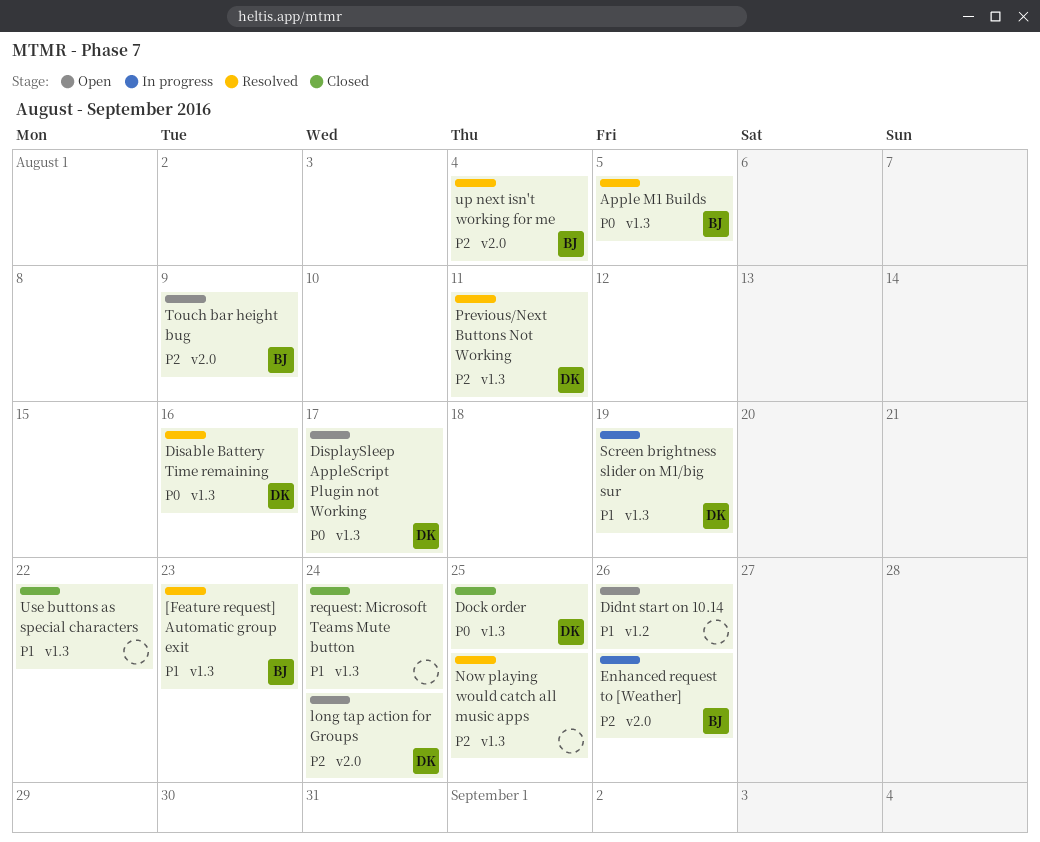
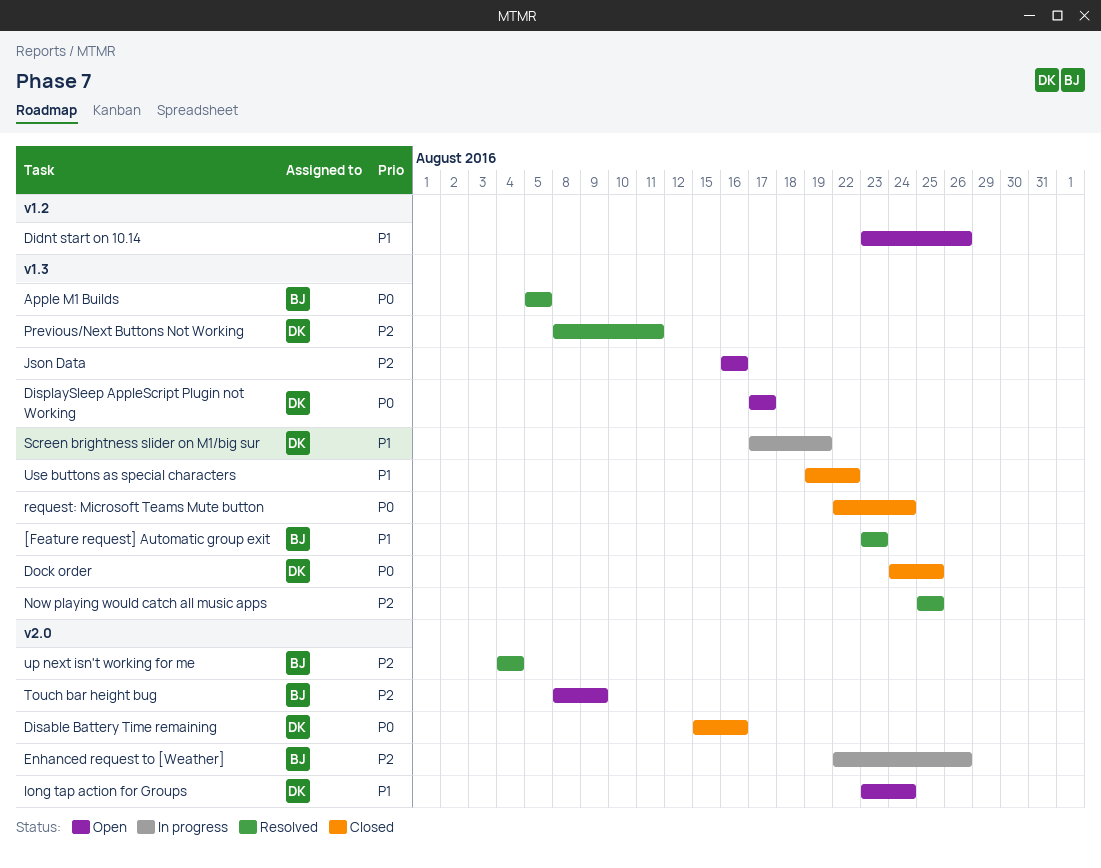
Disable Battery Time remaining, status: Resolved -> Closed
Disable Battery Time remaining, label: v1.3 -> v2.0
Json Data: none -> present
long tap action for Groups, priority: P2 -> P1
request: Microsoft Teams Mute button, priority: P1 -> P0

